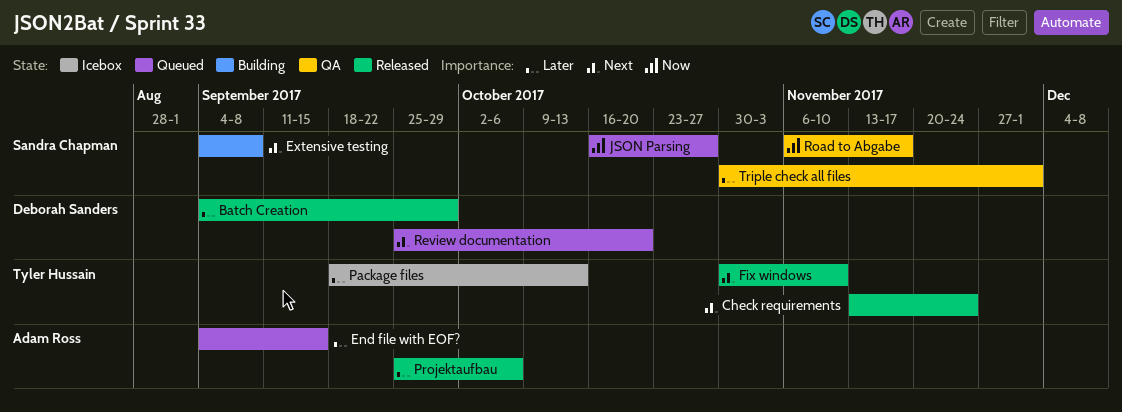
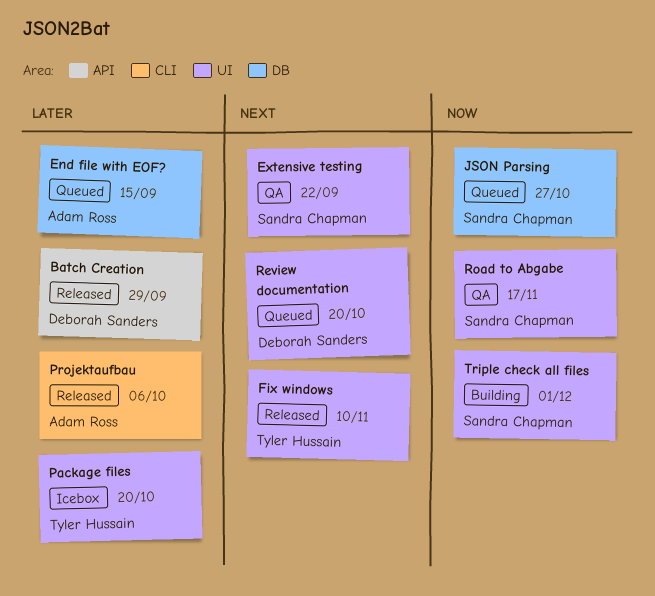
Check requirements: present -> none
Extensive testing, status: Building -> QA
Extensive testing, due: Sep 8 -> Sep 22
Package files, due: Oct 13 -> Oct 20
Triple check all files, status: QA -> Building
Triple check all files, priority: Later -> Now

